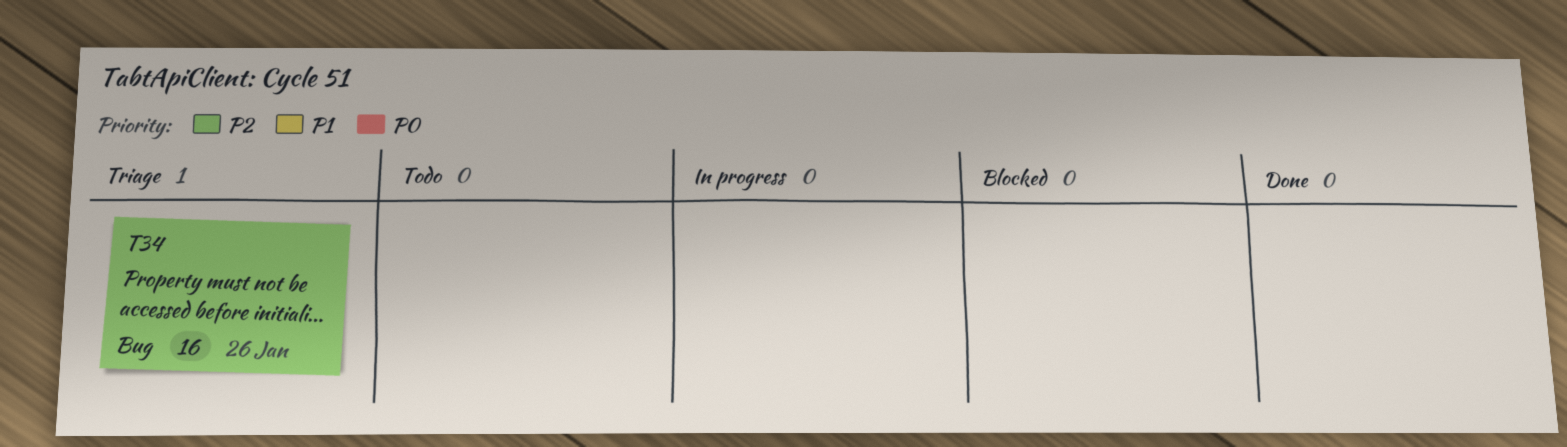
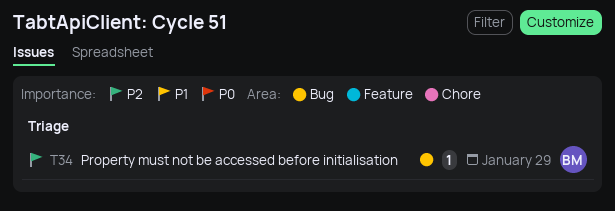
T34, estimate: 16 -> 1
T34, due: Jan 26 -> Jan 29

